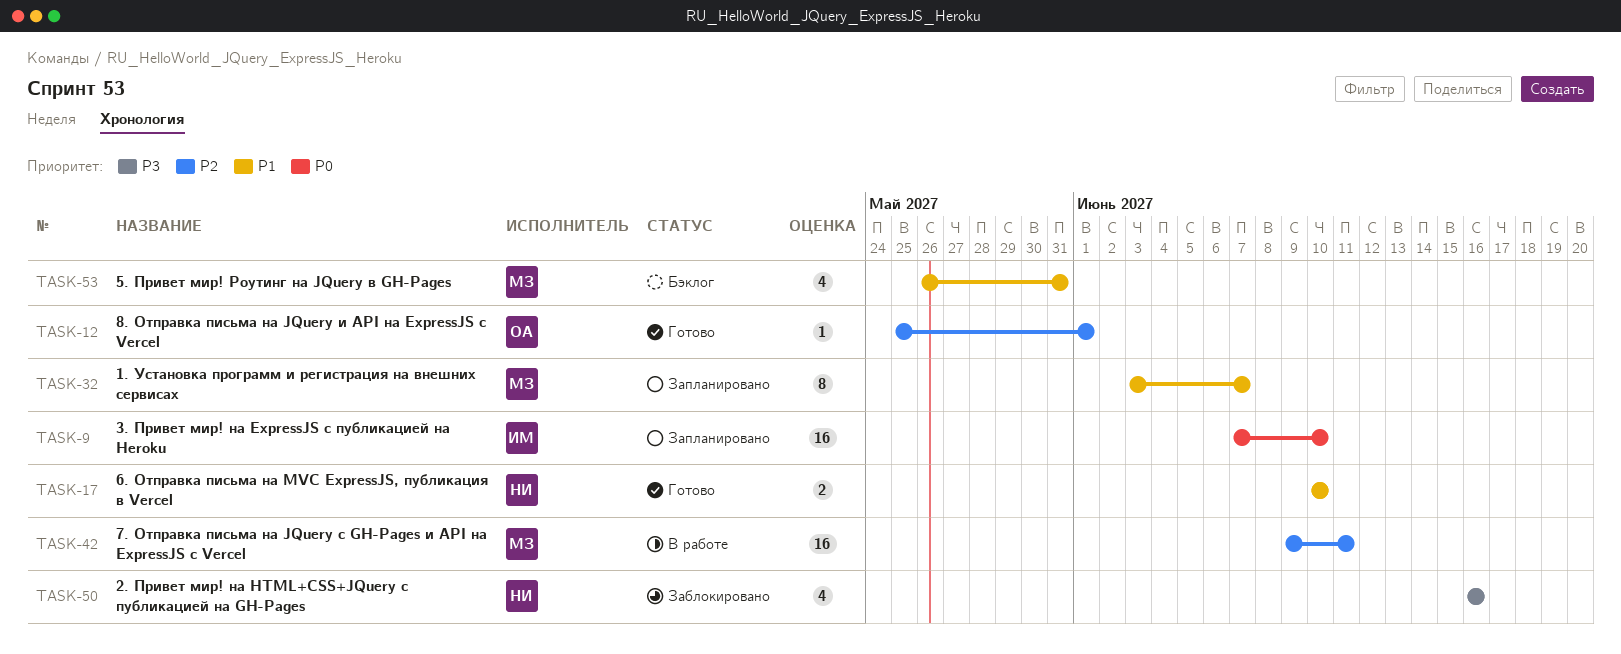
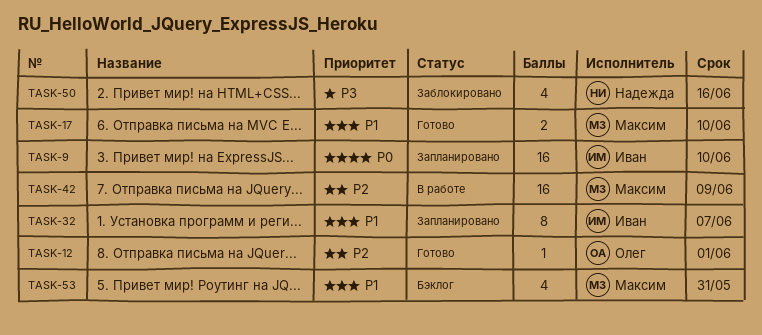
TASK-17, owner: Надежда -> Максим
TASK-32, owner: Максим -> Иван
TASK-42, due: Jun 11 -> Jun 9

